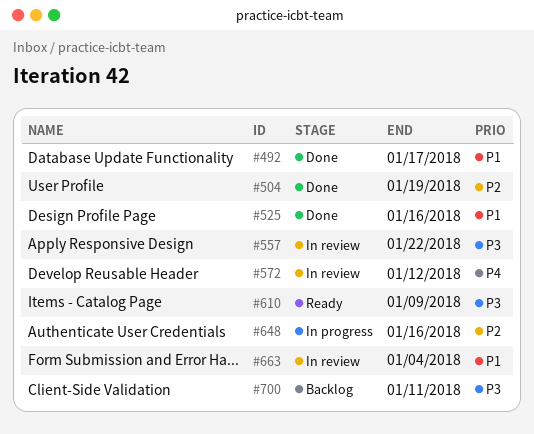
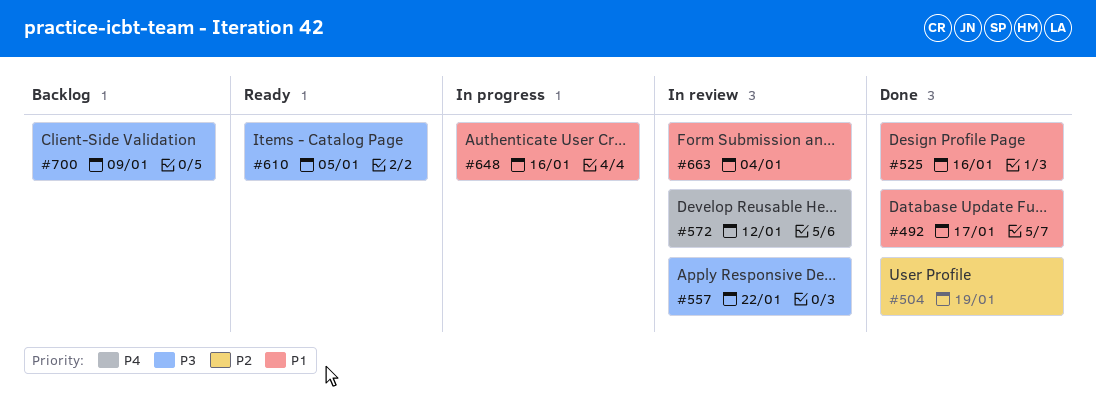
#610, due: Jan 9 -> Jan 5
#648, priority: P2 -> P1
#700, due: Jan 11 -> Jan 9

